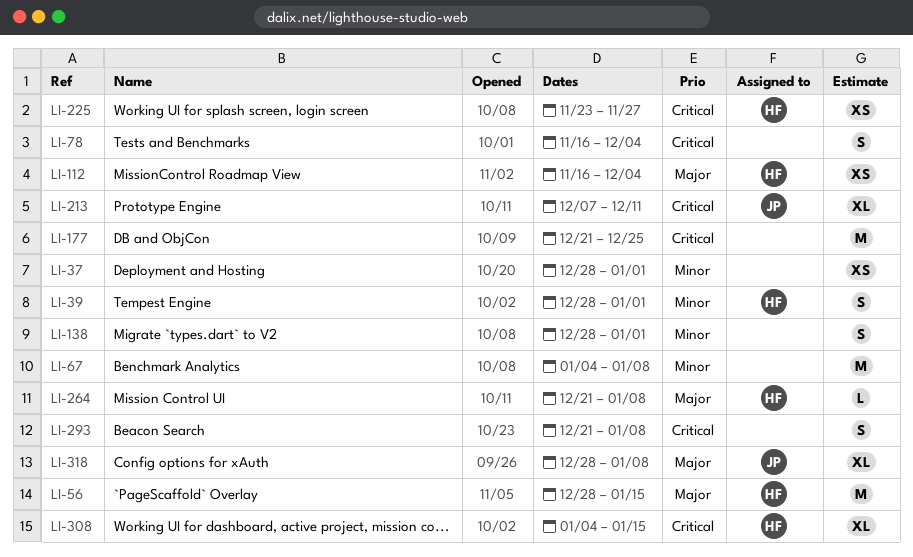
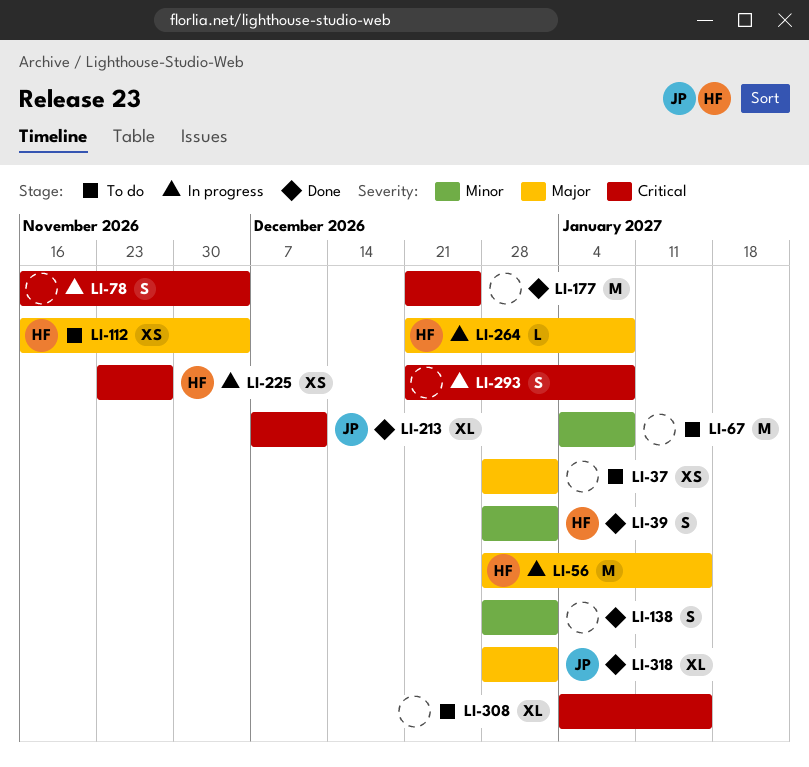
LI-37, priority: Minor -> Major
LI-308, owner: HF -> none
LI-318, due: Jan 8 -> Jan 1

